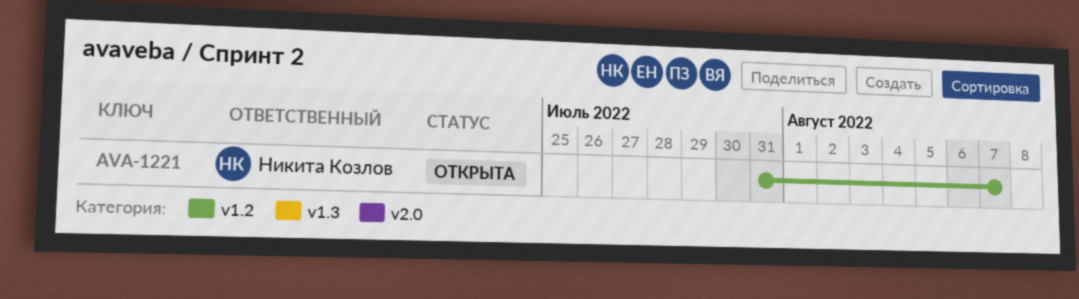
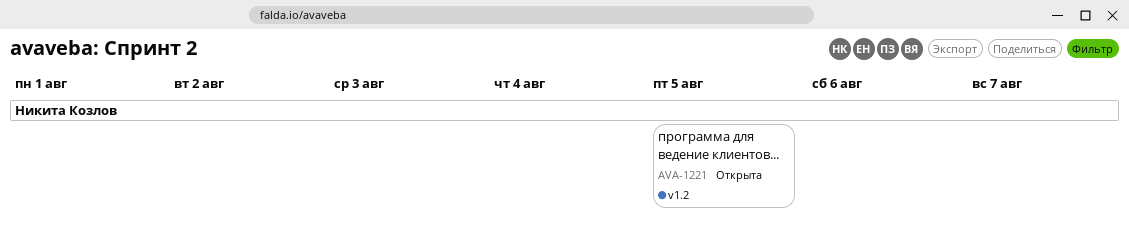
AVA-1221, due: Aug 7 -> Aug 5

